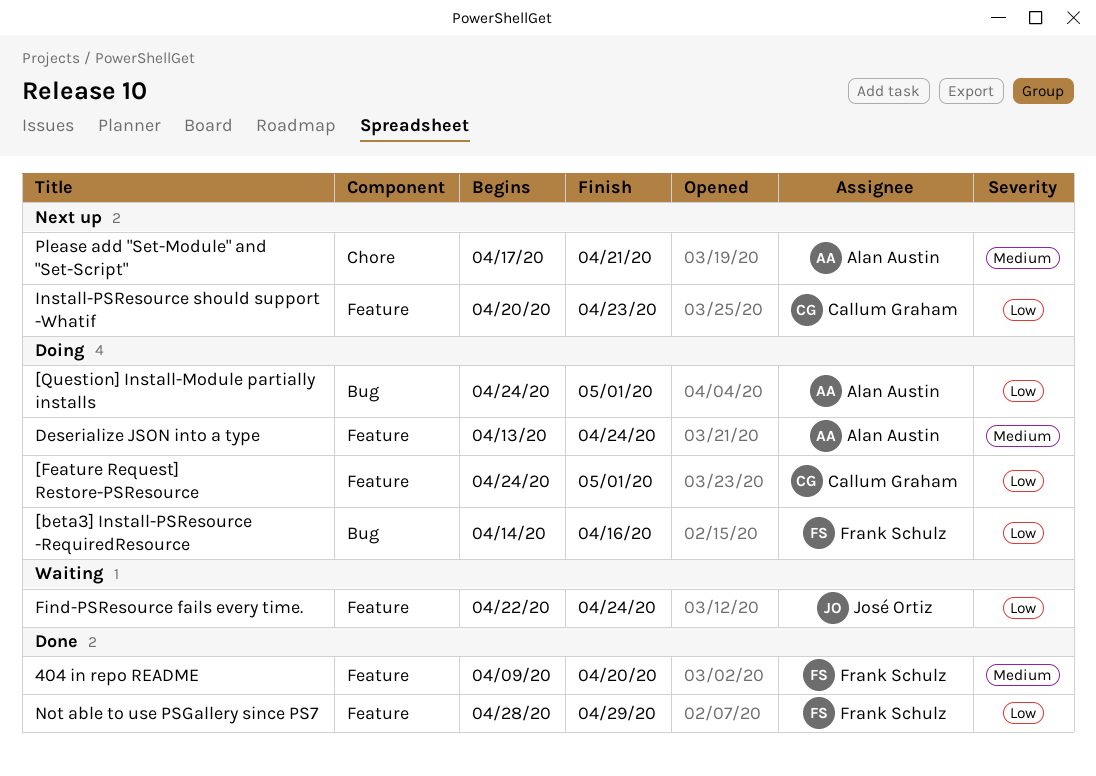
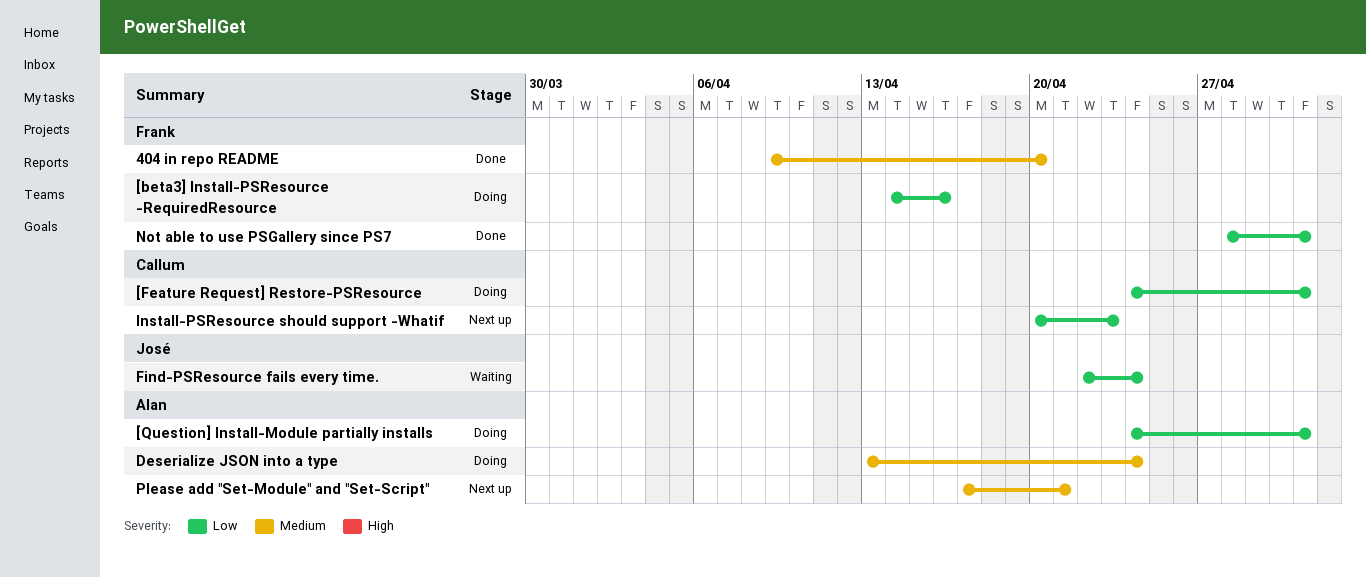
Not able to use PSGallery since PS7, due: Apr 29 -> May 1

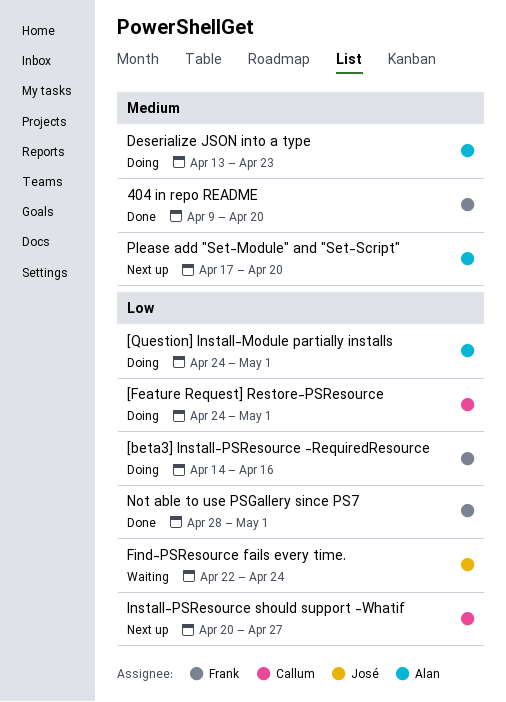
Deserialize JSON into a type, due: Apr 24 -> Apr 23
Install-PSResource should support -Whatif, due: Apr 23 -> Apr 27
Please add "Set-Module" and "Set-Script", due: Apr 21 -> Apr 20

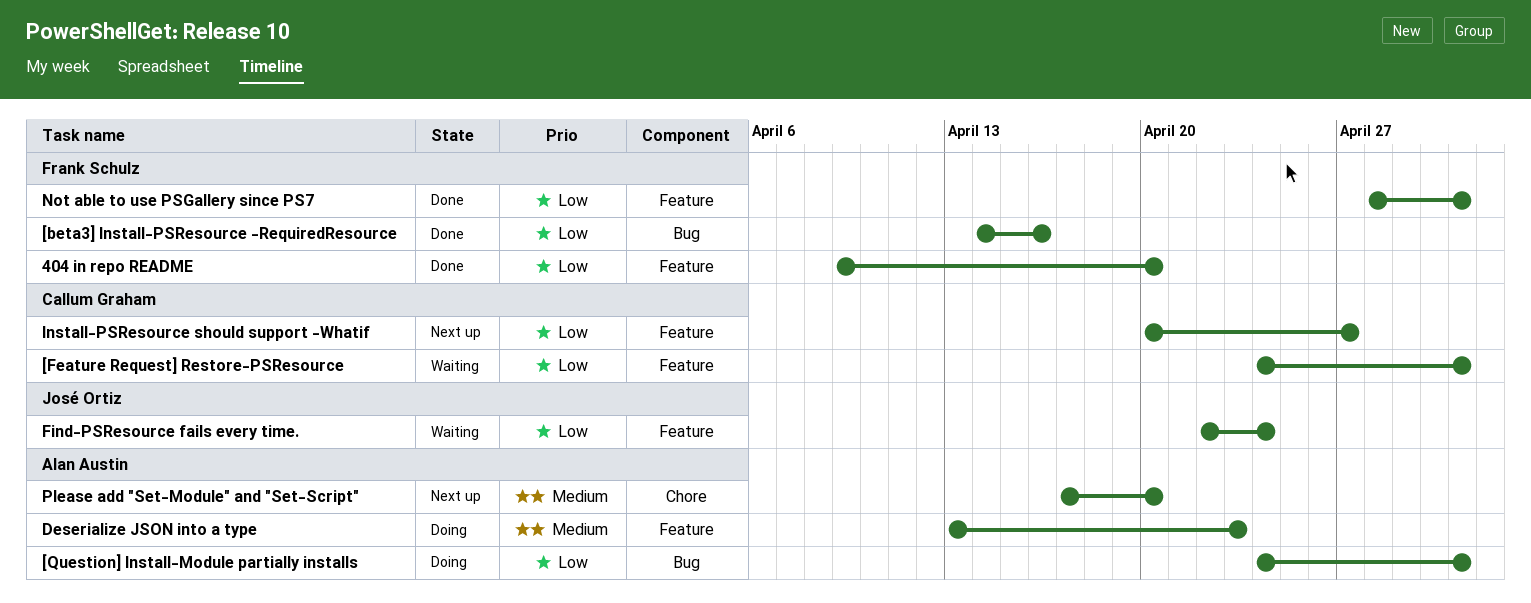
404 in repo README, priority: Medium -> Low
[beta3] Install-PSResource -RequiredResource, status: Doing -> Done
[Feature Request] Restore-PSResource, status: Doing -> Waiting

